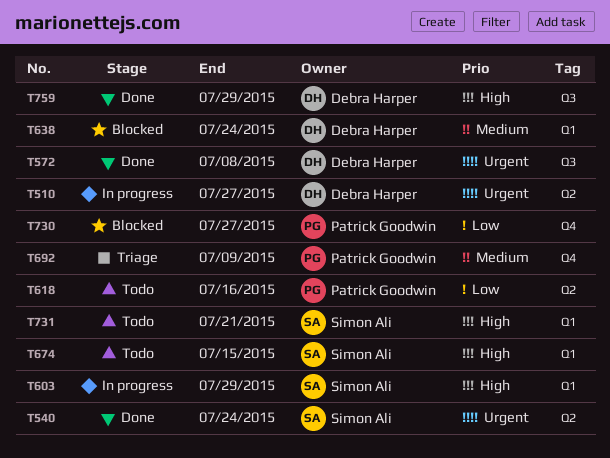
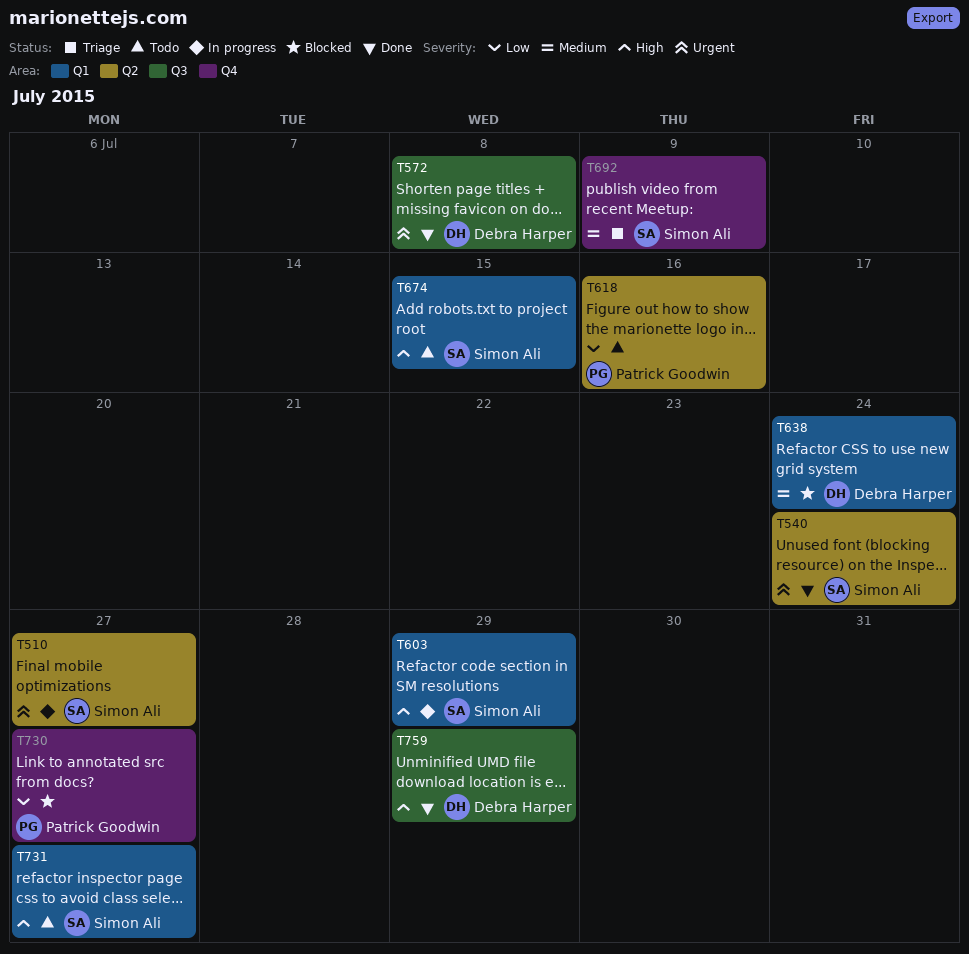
T510, owner: Debra Harper -> Simon Ali
T692, owner: Patrick Goodwin -> Simon Ali
T731, due: Jul 21 -> Jul 27

